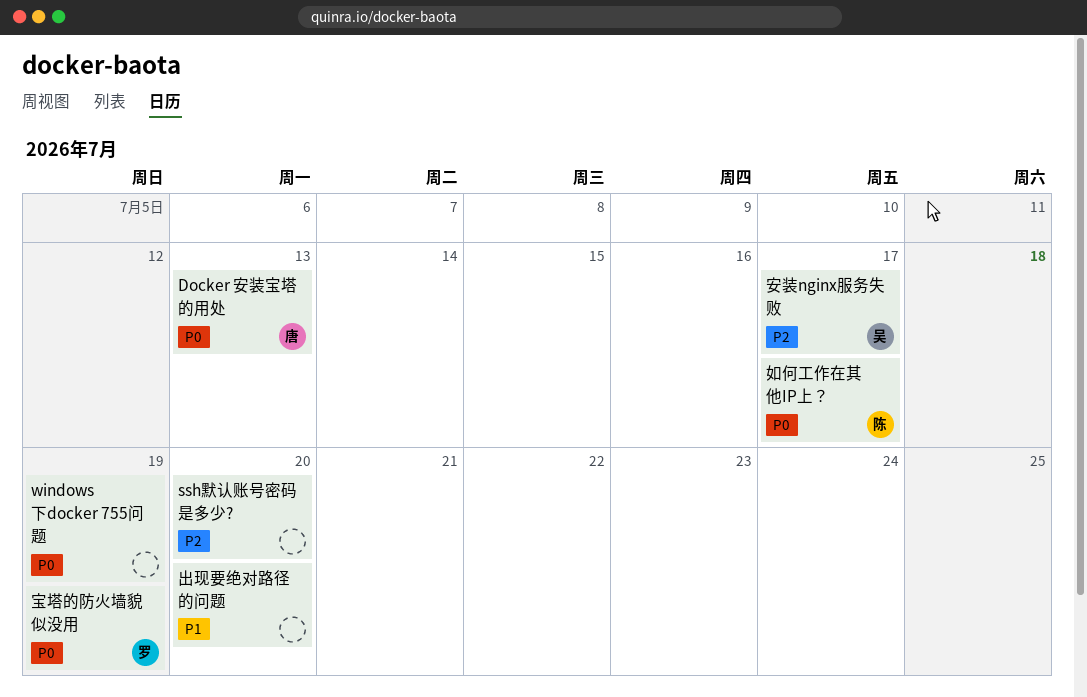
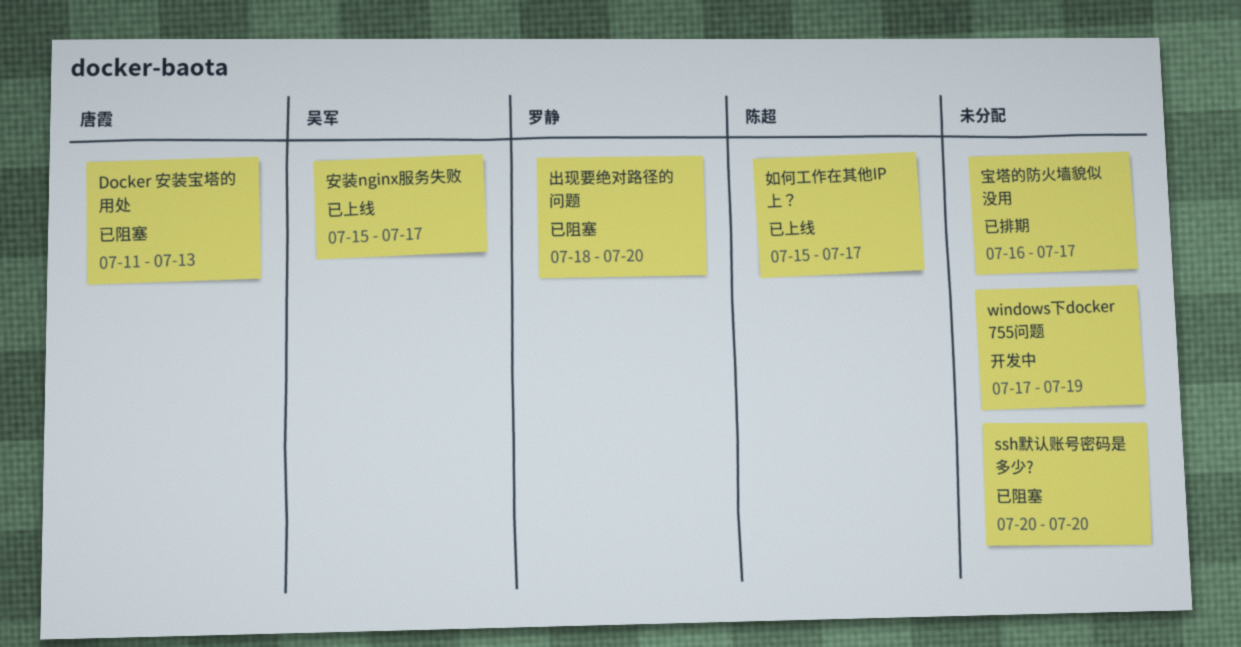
出现要绝对路径的问题, owner: none -> 罗静
宝塔的防火墙貌似没用, owner: 罗静 -> none
宝塔的防火墙貌似没用, due: Jul 19 -> Jul 17

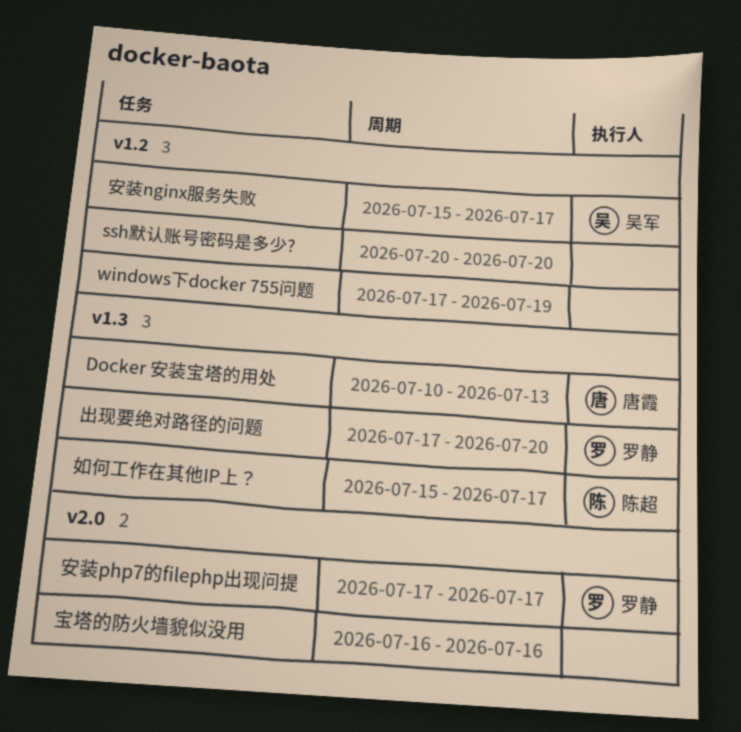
Docker 安装宝塔的用处, start: Jul 11 -> Jul 10
出现要绝对路径的问题, start: Jul 18 -> Jul 17
安装php7的filephp出现问提: none -> present
宝塔的防火墙貌似没用, due: Jul 17 -> Jul 16

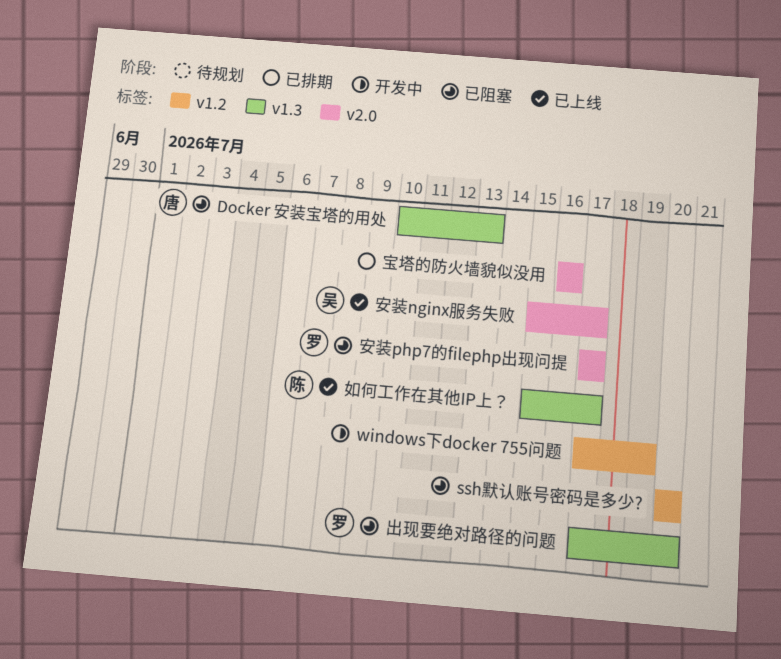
安装nginx服务失败, label: v1.2 -> v2.0

